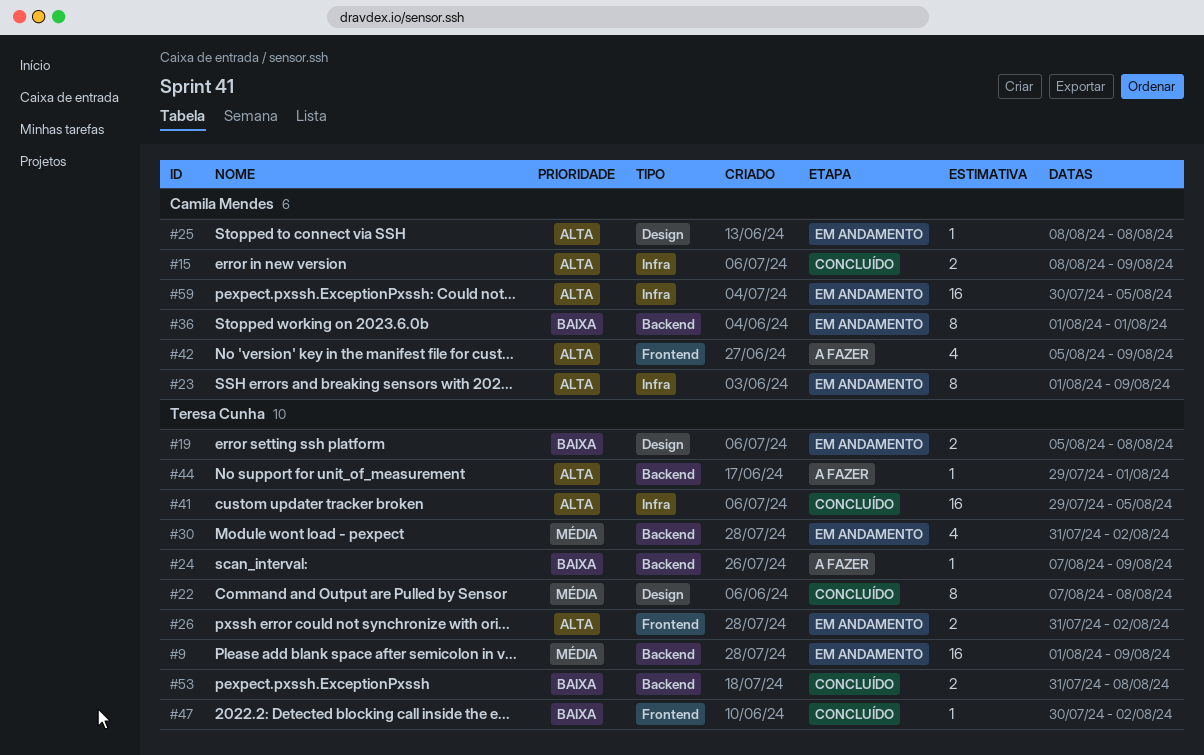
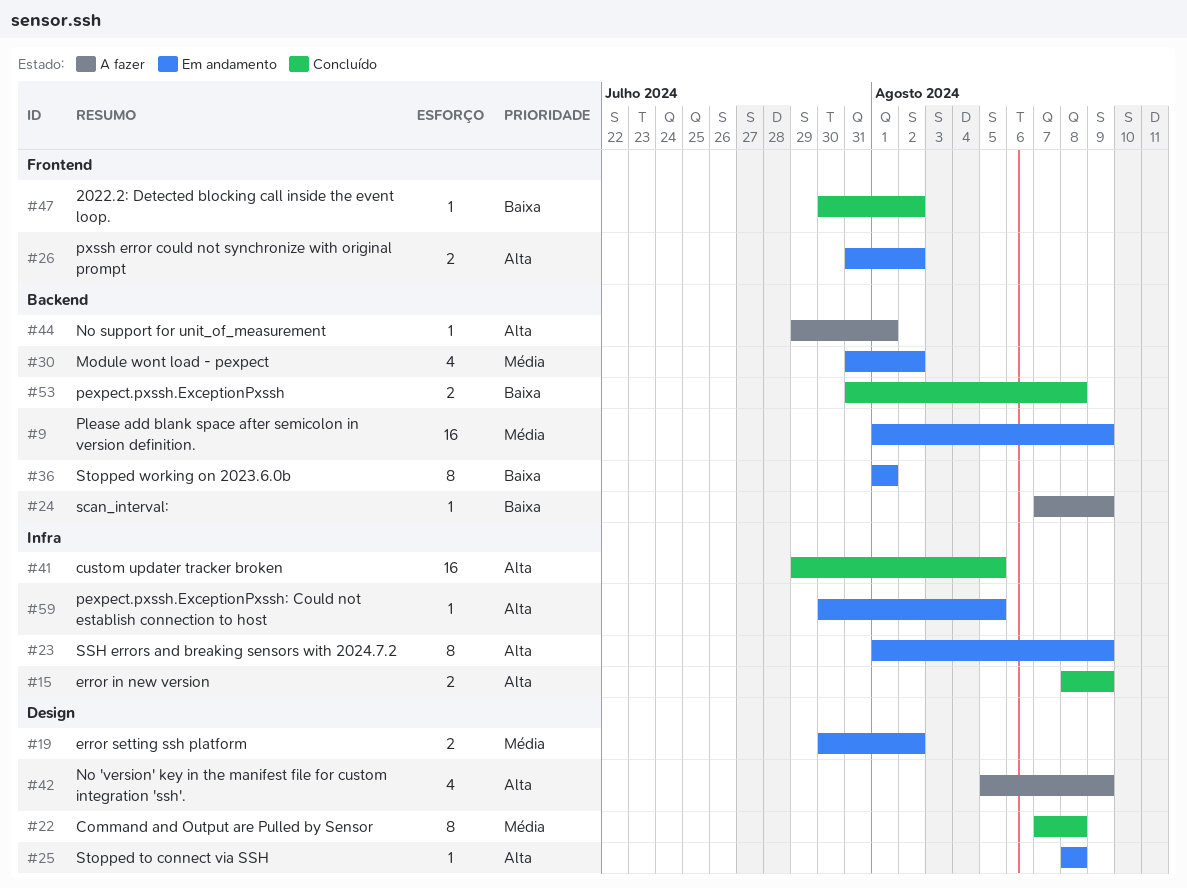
#19, priority: Baixa -> Média
#19, start: Aug 5 -> Jul 30
#19, due: Aug 8 -> Aug 2
#42, label: Frontend -> Design
#59, estimate: 16 -> 1

